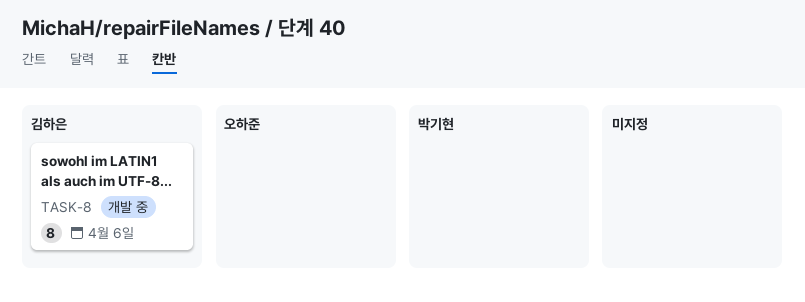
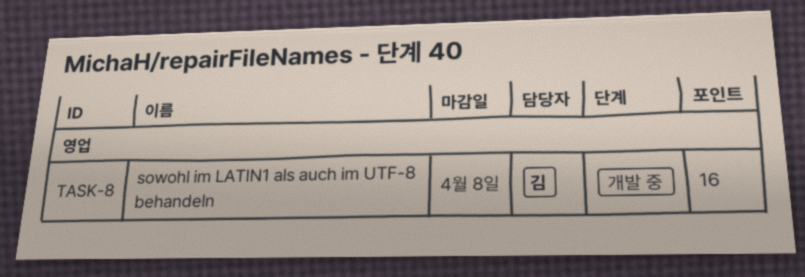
TASK-8, estimate: 8 -> 16
TASK-8, due: Apr 6 -> Apr 8

